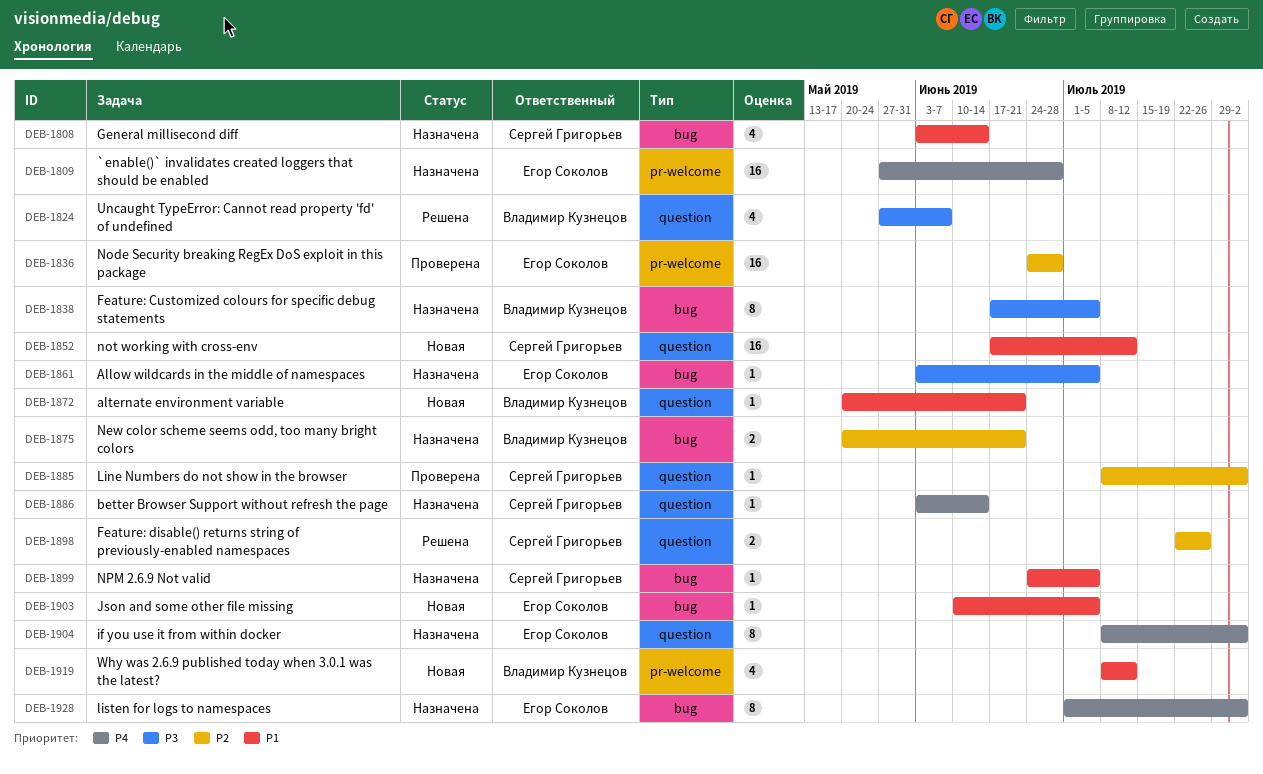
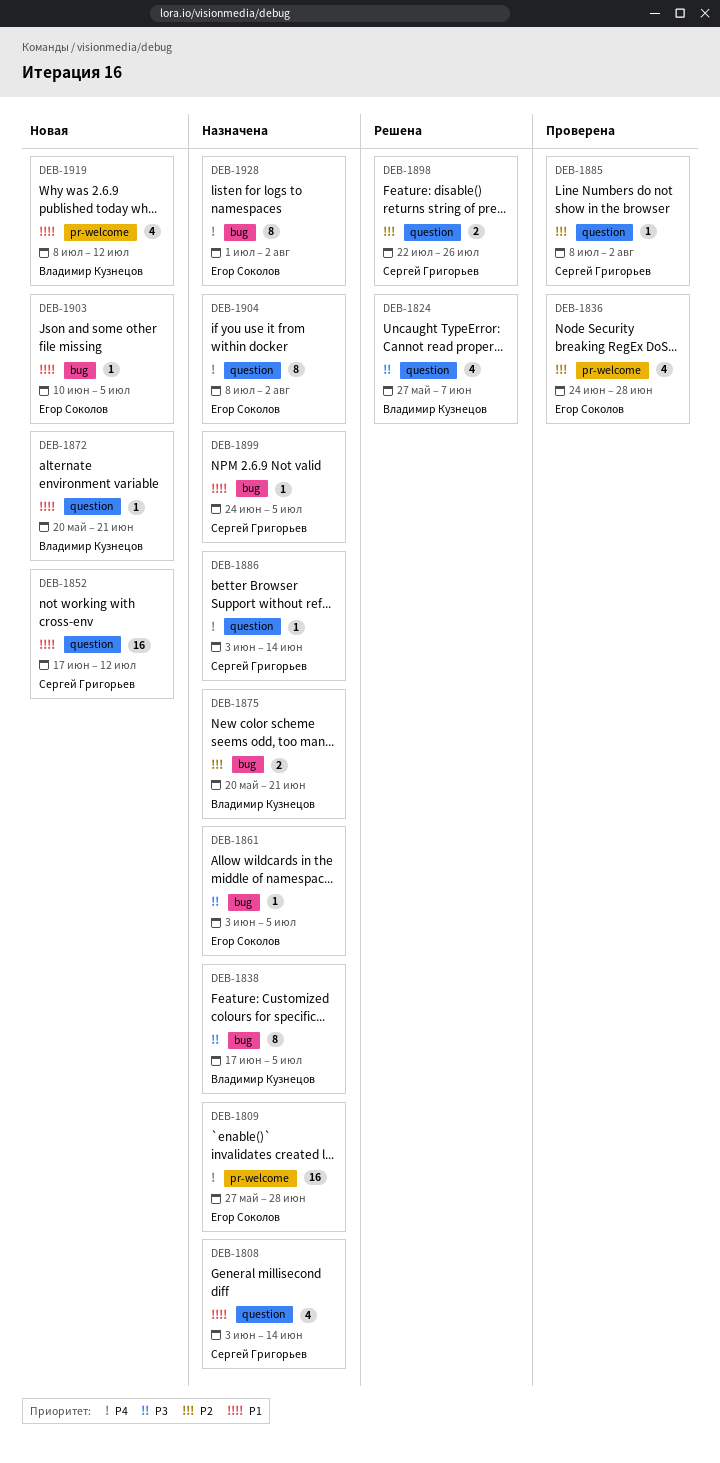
DEB-1808, label: bug -> question
DEB-1836, estimate: 16 -> 4

